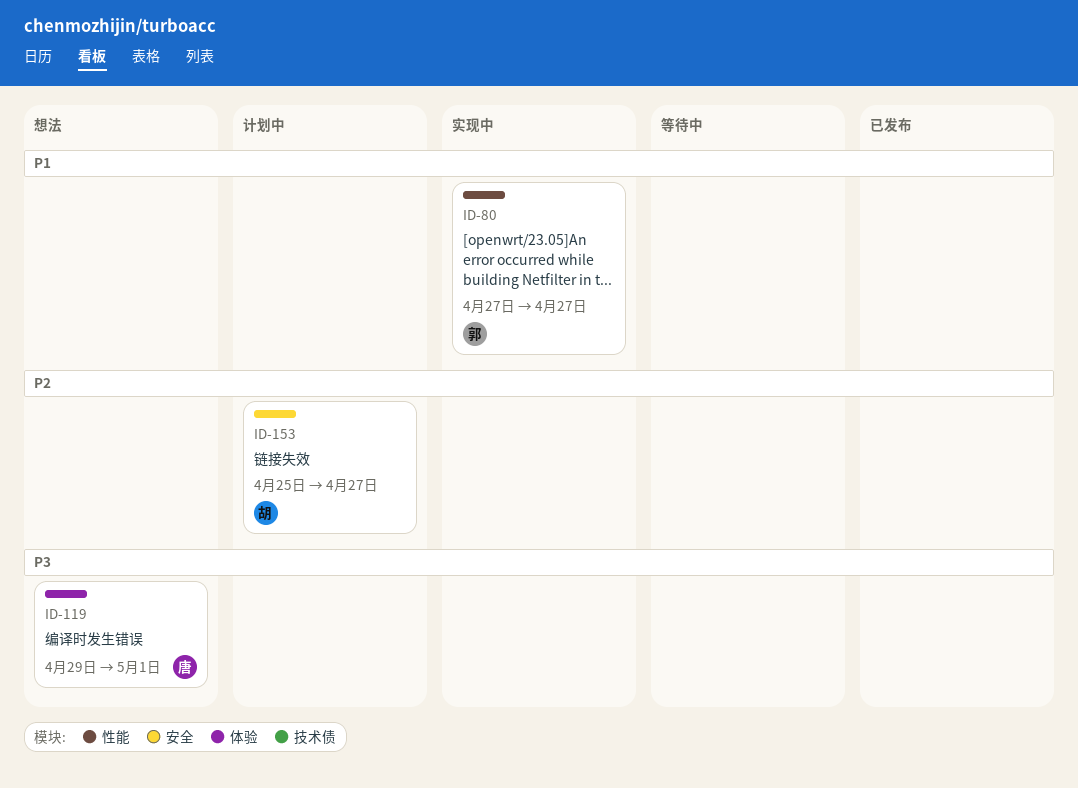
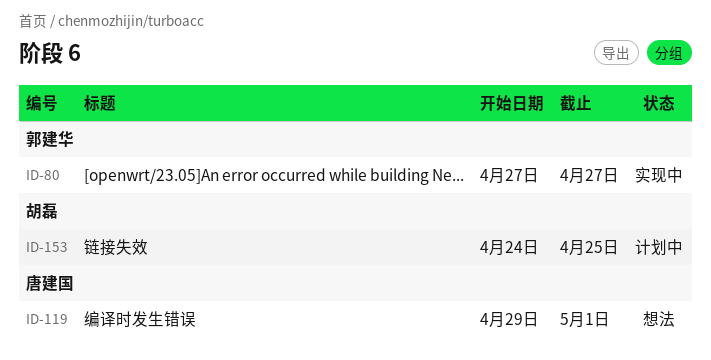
ID-153, start: Apr 25 -> Apr 24
ID-153, due: Apr 27 -> Apr 25

